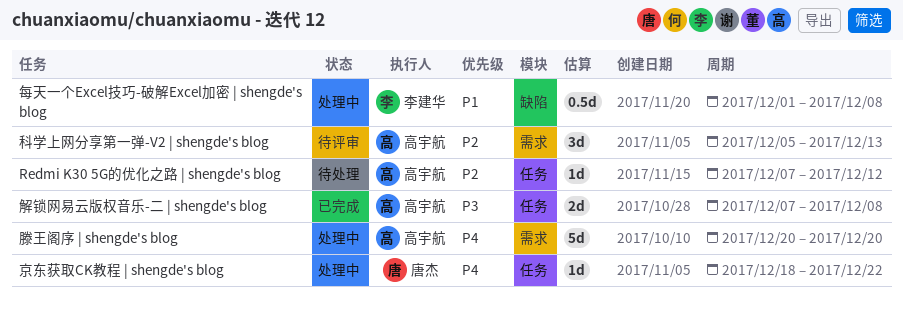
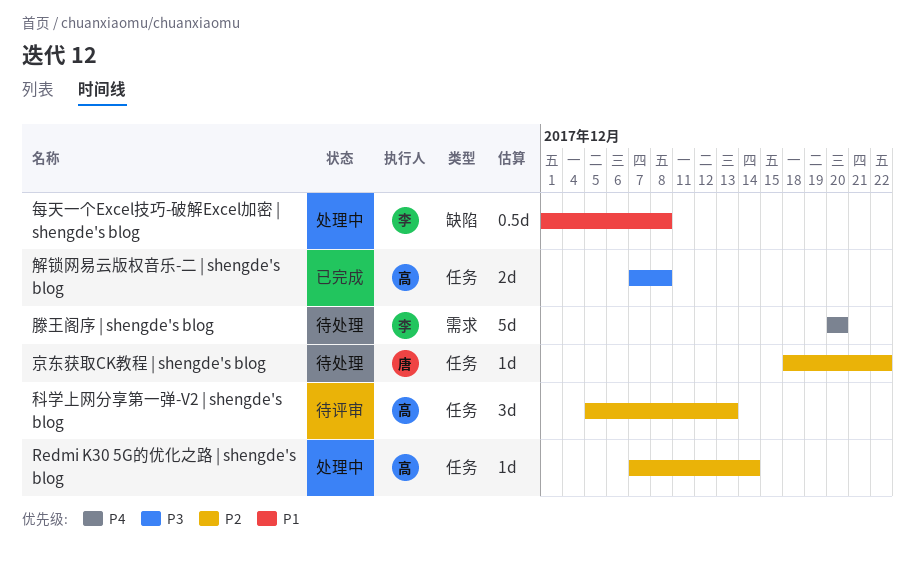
Redmi K30 5G的优化之路 | shengde's blog, status: 待处理 -> 处理中
Redmi K30 5G的优化之路 | shengde's blog, due: Dec 12 -> Dec 14
京东获取CK教程 | shengde's blog, status: 处理中 -> 待处理
京东获取CK教程 | shengde's blog, priority: P4 -> P2
滕王阁序 | shengde's blog, status: 处理中 -> 待处理
滕王阁序 | shengde's blog, owner: 高宇航 -> 李建华
科学上网分享第一弹-V2 | shengde's blog, label: 需求 -> 任务

